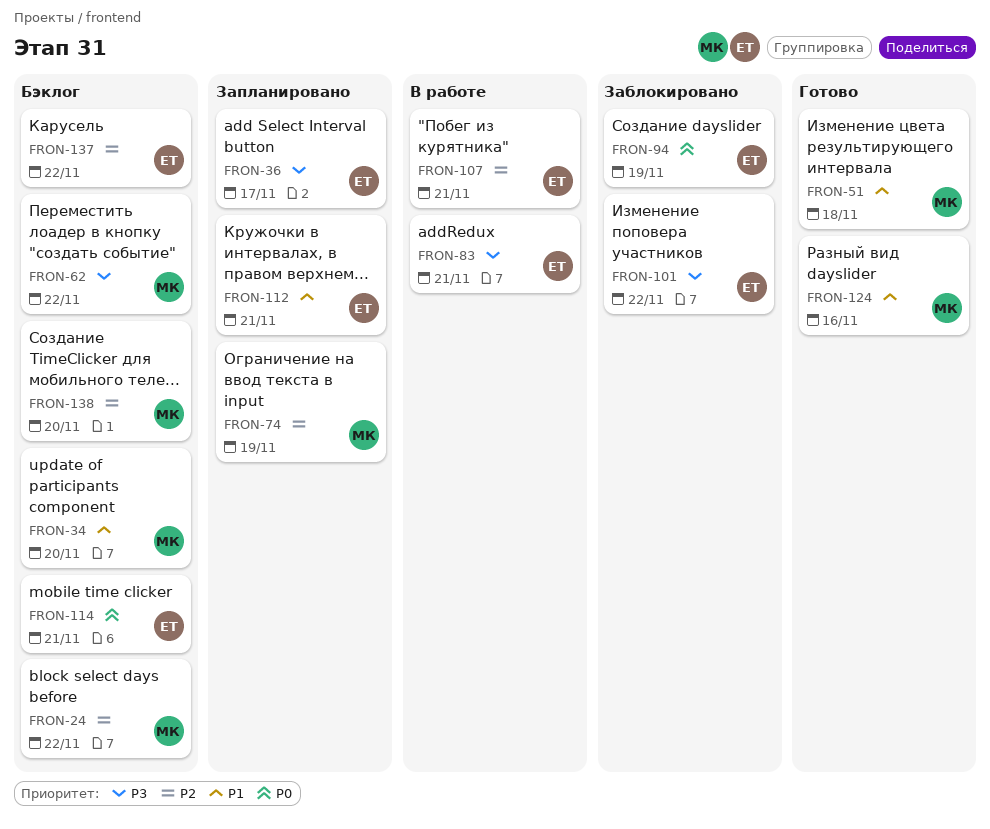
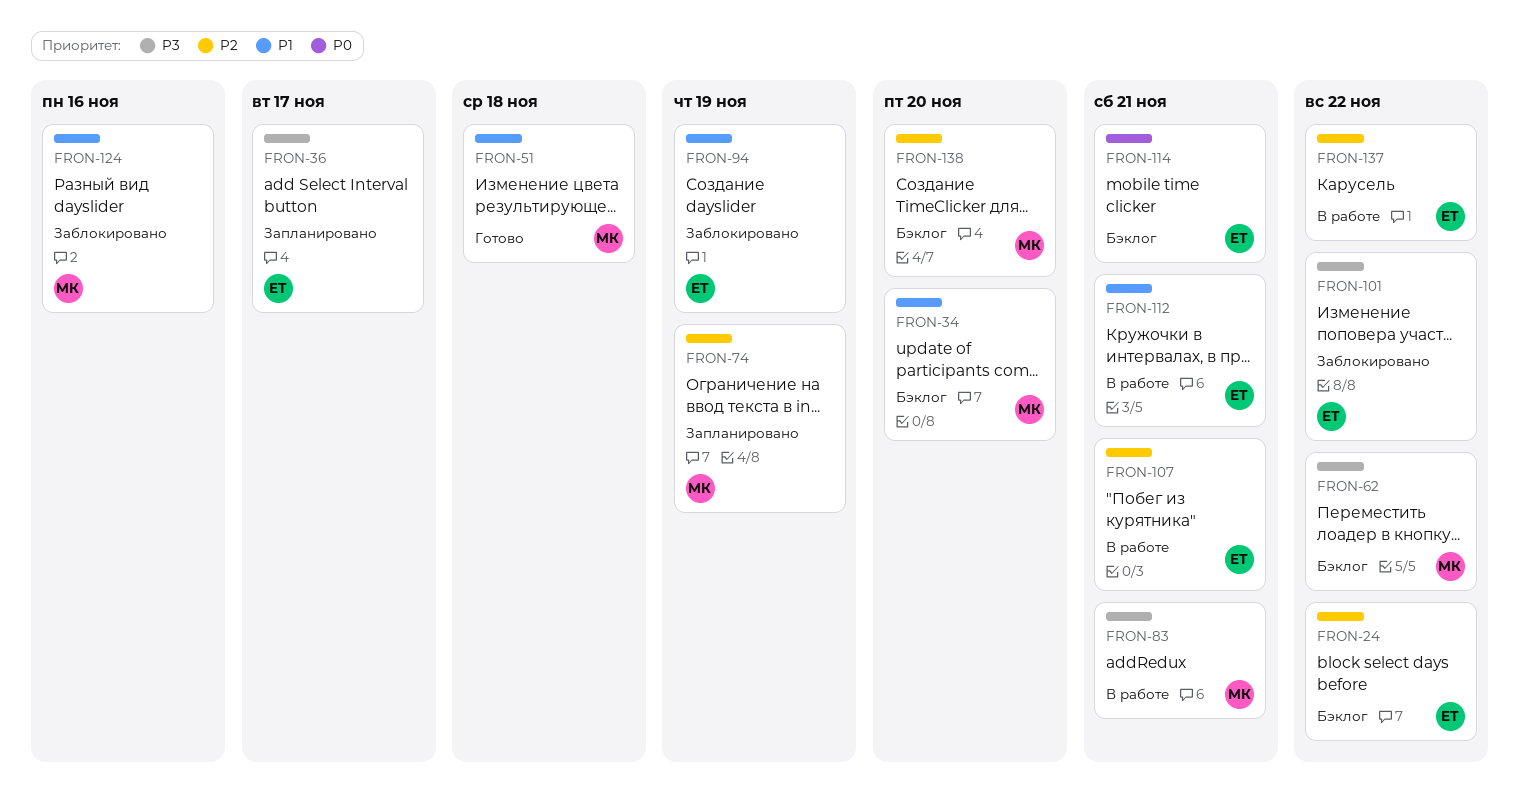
FRON-24, owner: МК -> ЕТ
FRON-83, owner: ЕТ -> МК
FRON-94, priority: P0 -> P1
FRON-112, status: Запланировано -> В работе
FRON-124, status: Готово -> Заблокировано
FRON-137, status: Бэклог -> В работе

